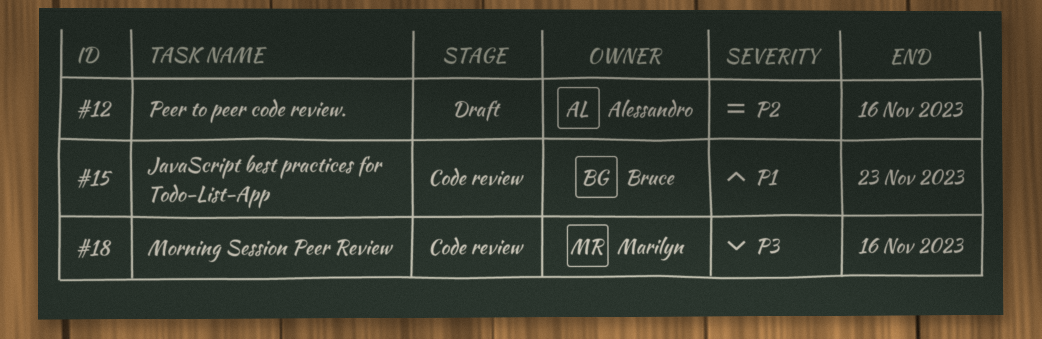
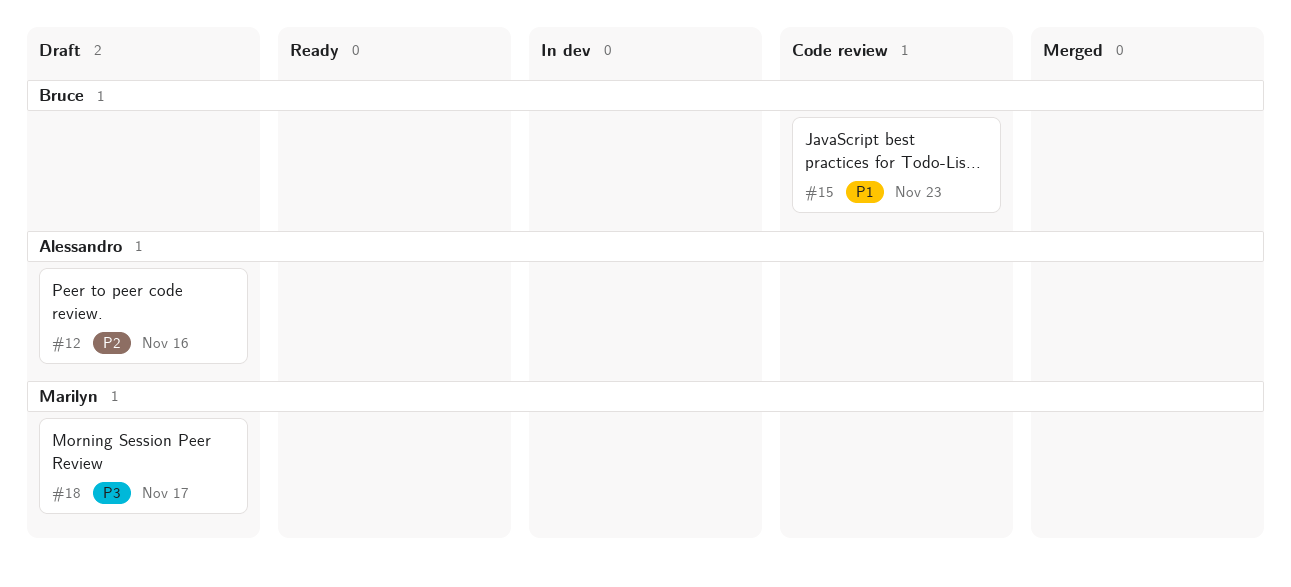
#18, status: Code review -> Draft
#18, due: Nov 16 -> Nov 17

